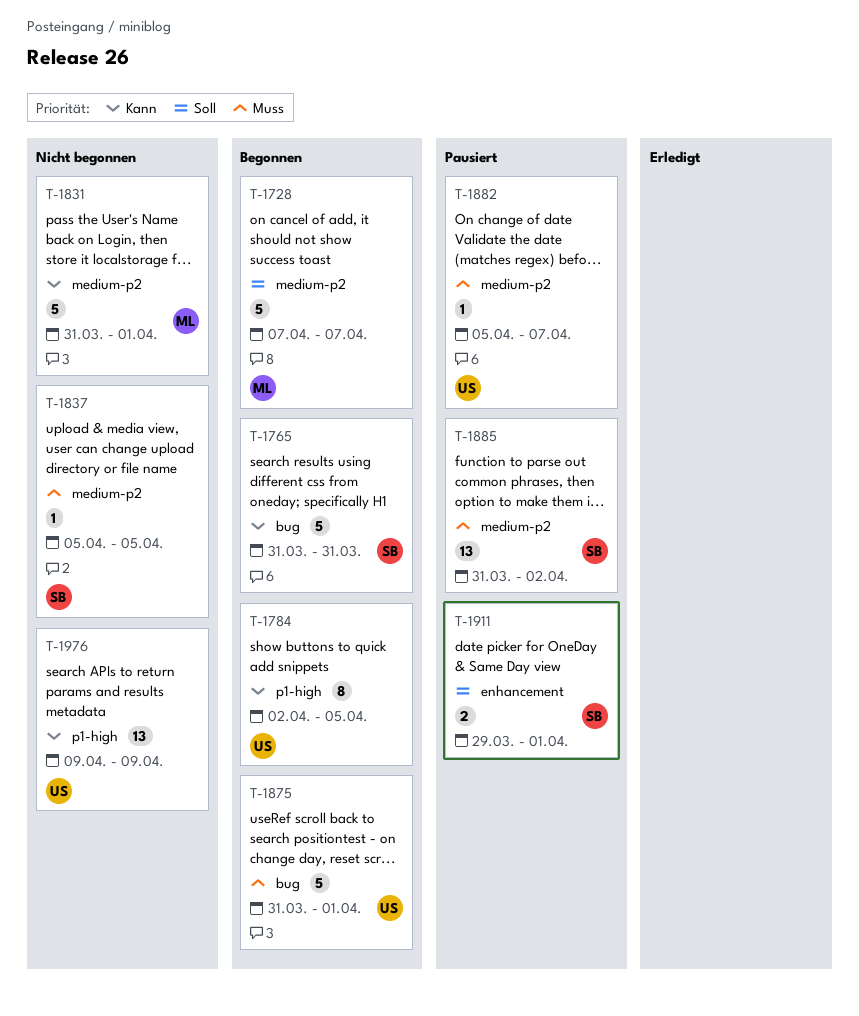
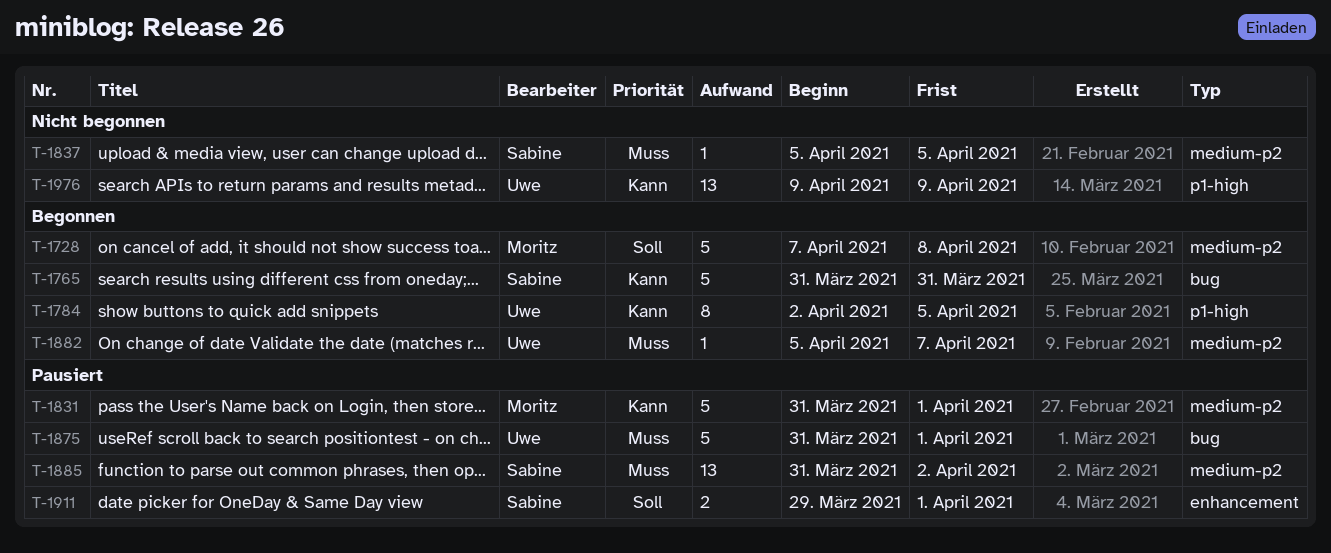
T-1728, due: Apr 7 -> Apr 8
T-1831, status: Nicht begonnen -> Pausiert
T-1875, status: Begonnen -> Pausiert
T-1882, status: Pausiert -> Begonnen

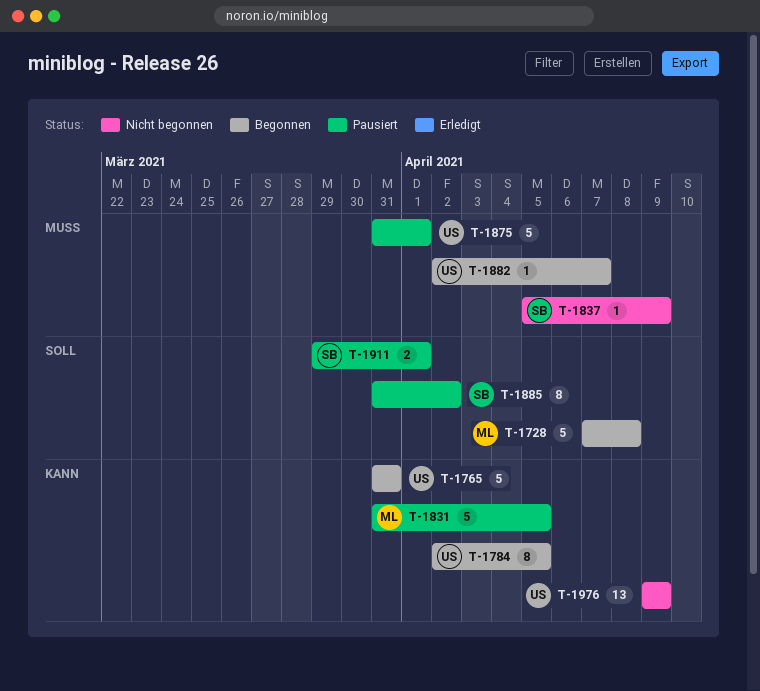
T-1765, owner: Sabine -> Uwe
T-1831, due: Apr 1 -> Apr 5
T-1837, due: Apr 5 -> Apr 9
T-1882, start: Apr 5 -> Apr 2
T-1885, priority: Muss -> Soll
T-1885, estimate: 13 -> 8

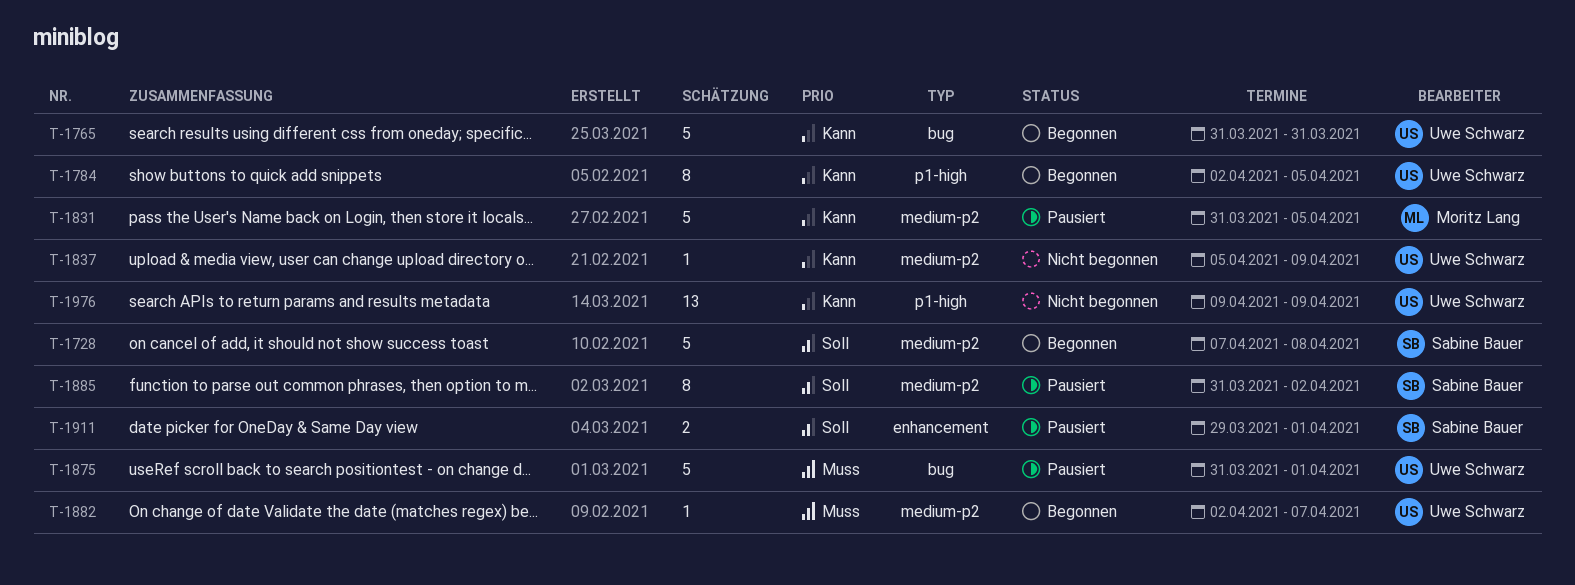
T-1728, owner: Moritz Lang -> Sabine Bauer
T-1837, owner: Sabine Bauer -> Uwe Schwarz
T-1837, priority: Muss -> Kann

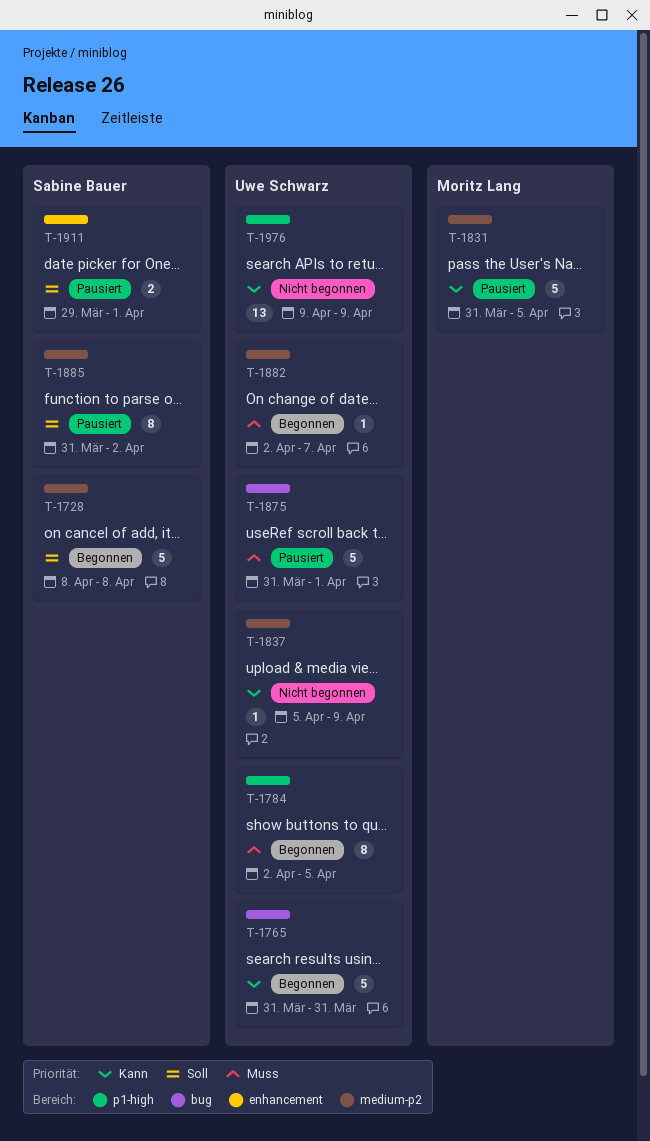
T-1728, start: Apr 7 -> Apr 8
T-1784, priority: Kann -> Muss

